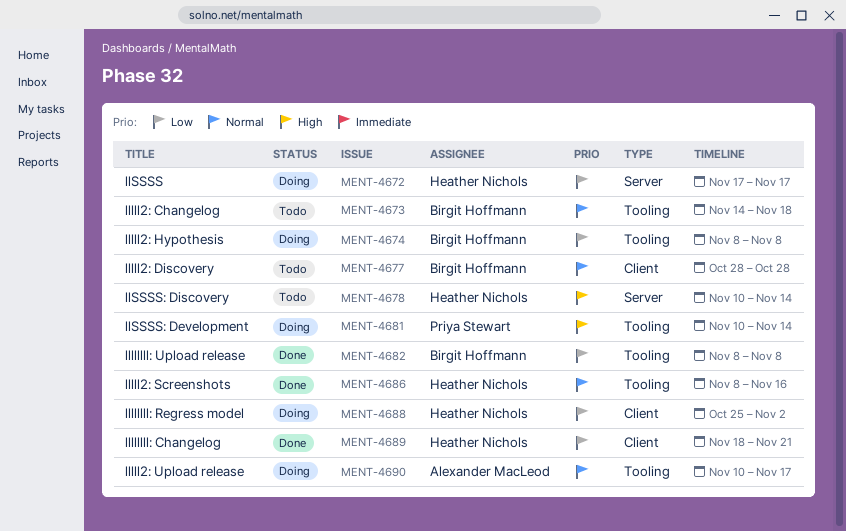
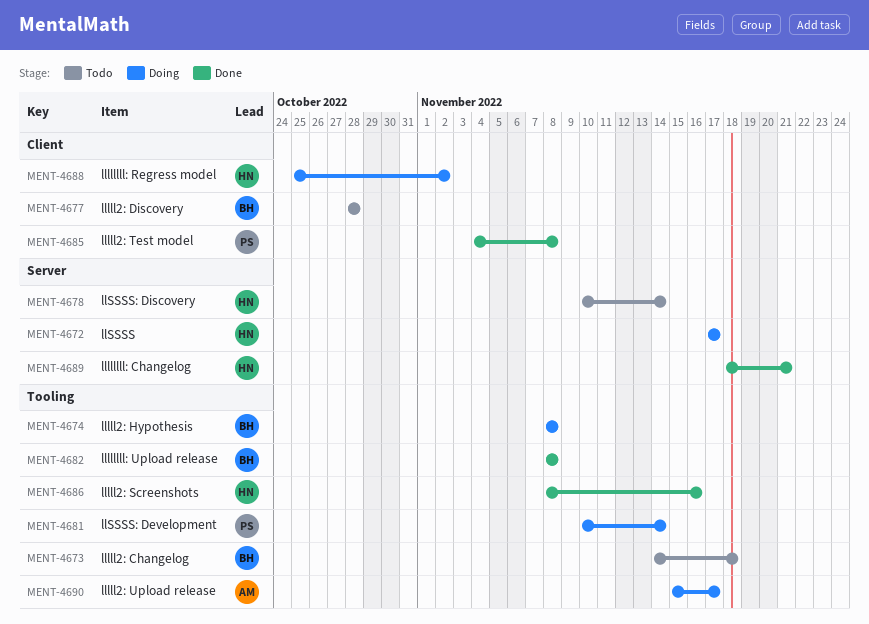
MENT-4685: none -> present
MENT-4689, label: Client -> Server
MENT-4690, start: Nov 10 -> Nov 15

